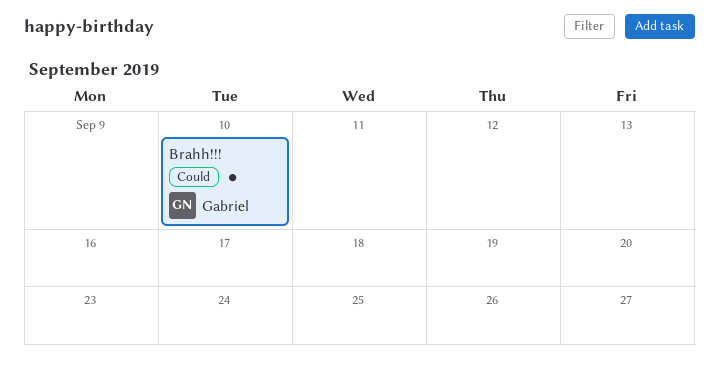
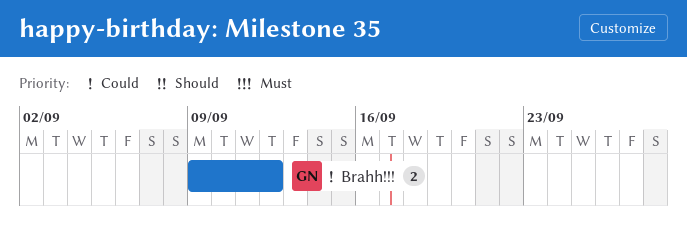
Brahh!!!, estimate: 1 -> 2
Brahh!!!, due: Sep 10 -> Sep 12

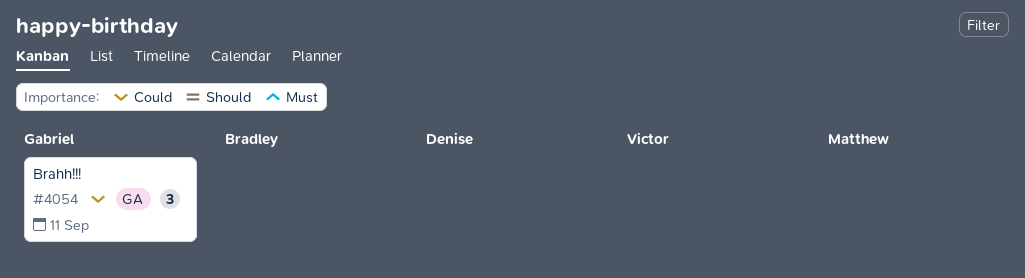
Brahh!!!, estimate: 2 -> 3
Brahh!!!, due: Sep 12 -> Sep 11

